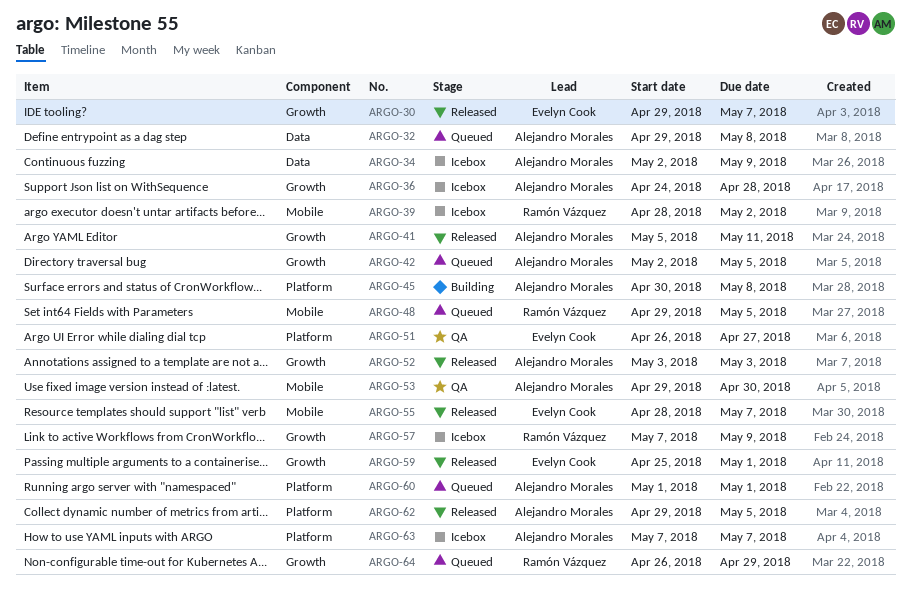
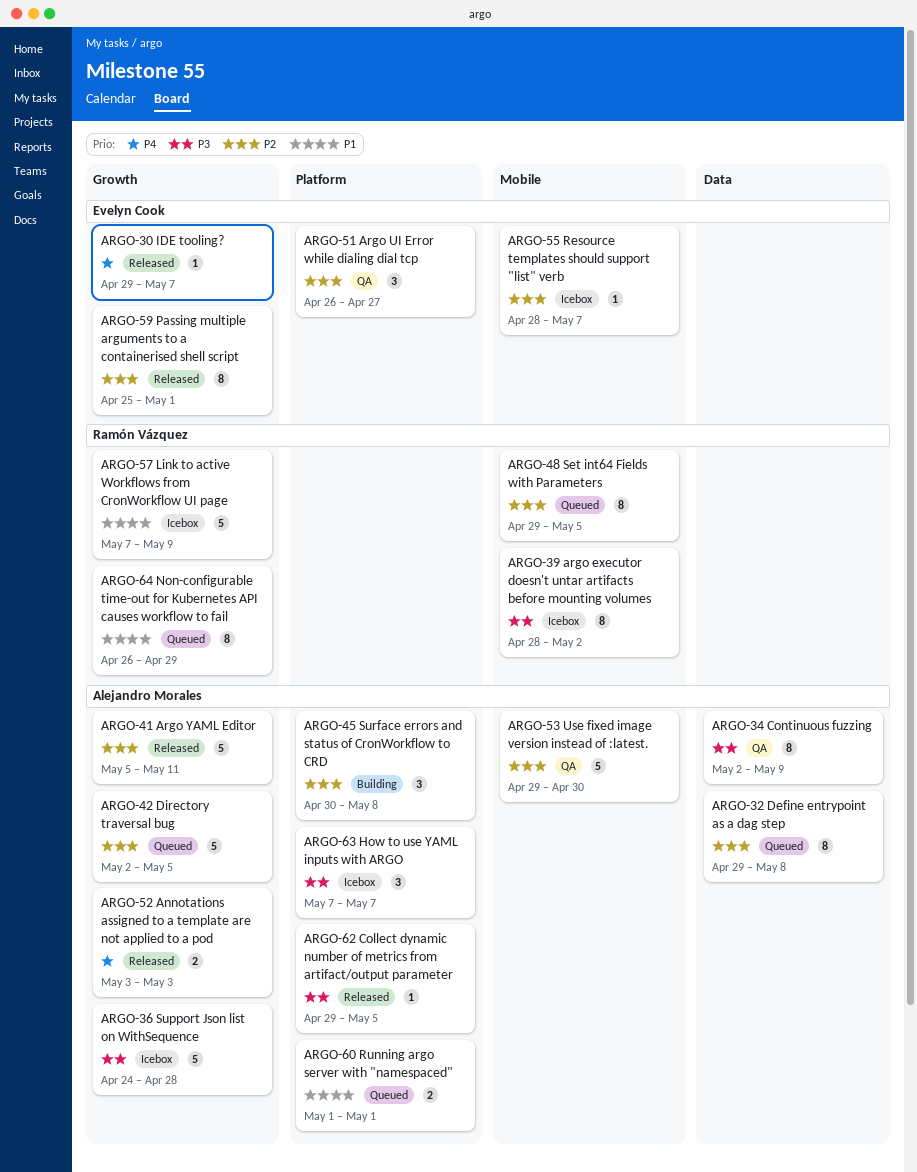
ARGO-34, status: Icebox -> QA
ARGO-55, status: Released -> Icebox

